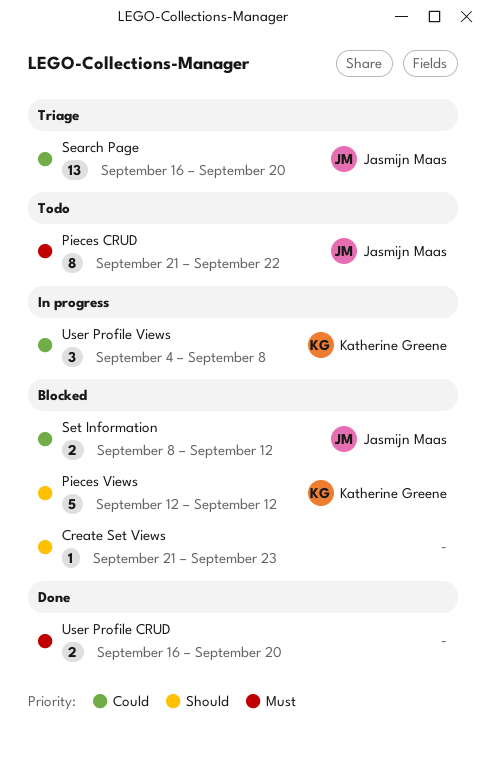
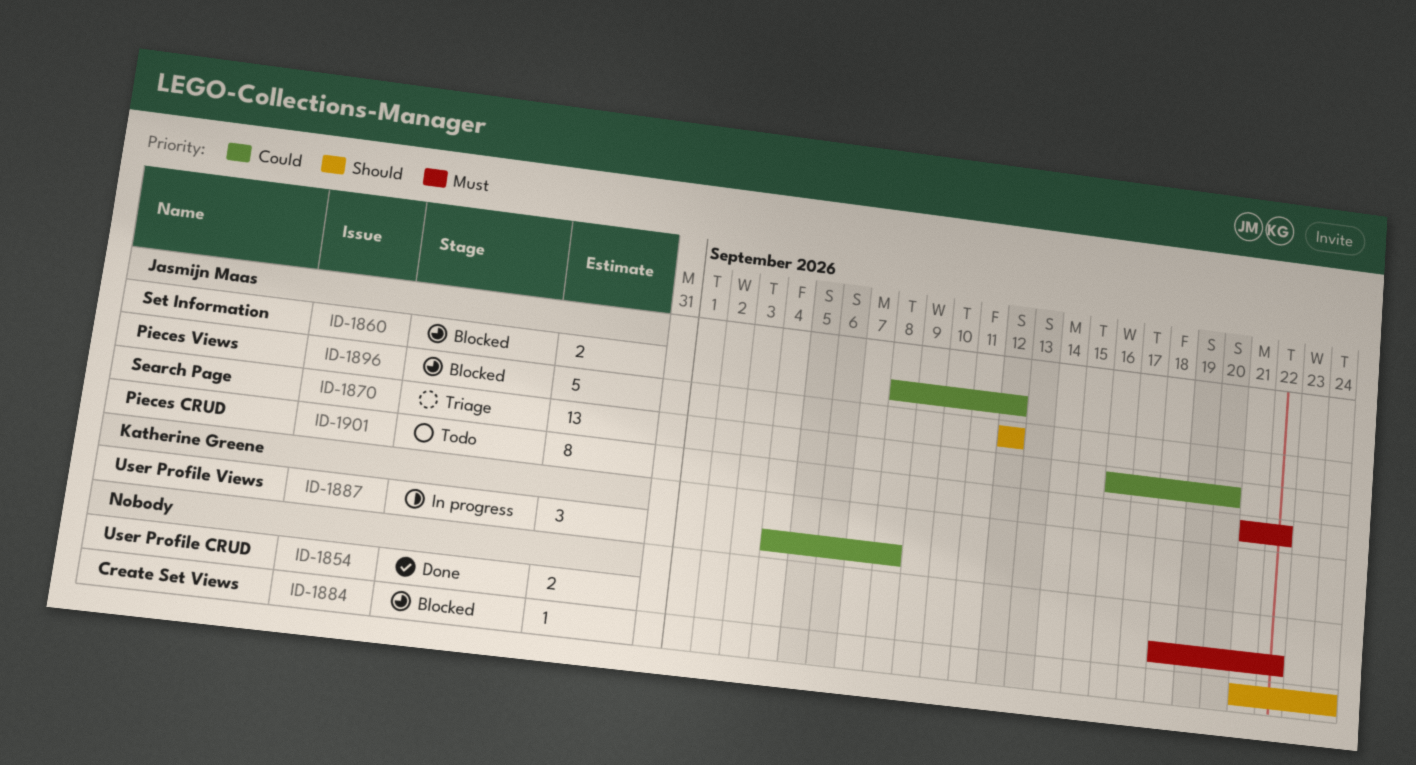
Create Set Views, due: Sep 23 -> Sep 24
Pieces Views, owner: Katherine Greene -> Jasmijn Maas
User Profile CRUD, start: Sep 16 -> Sep 18
User Profile CRUD, due: Sep 20 -> Sep 22

